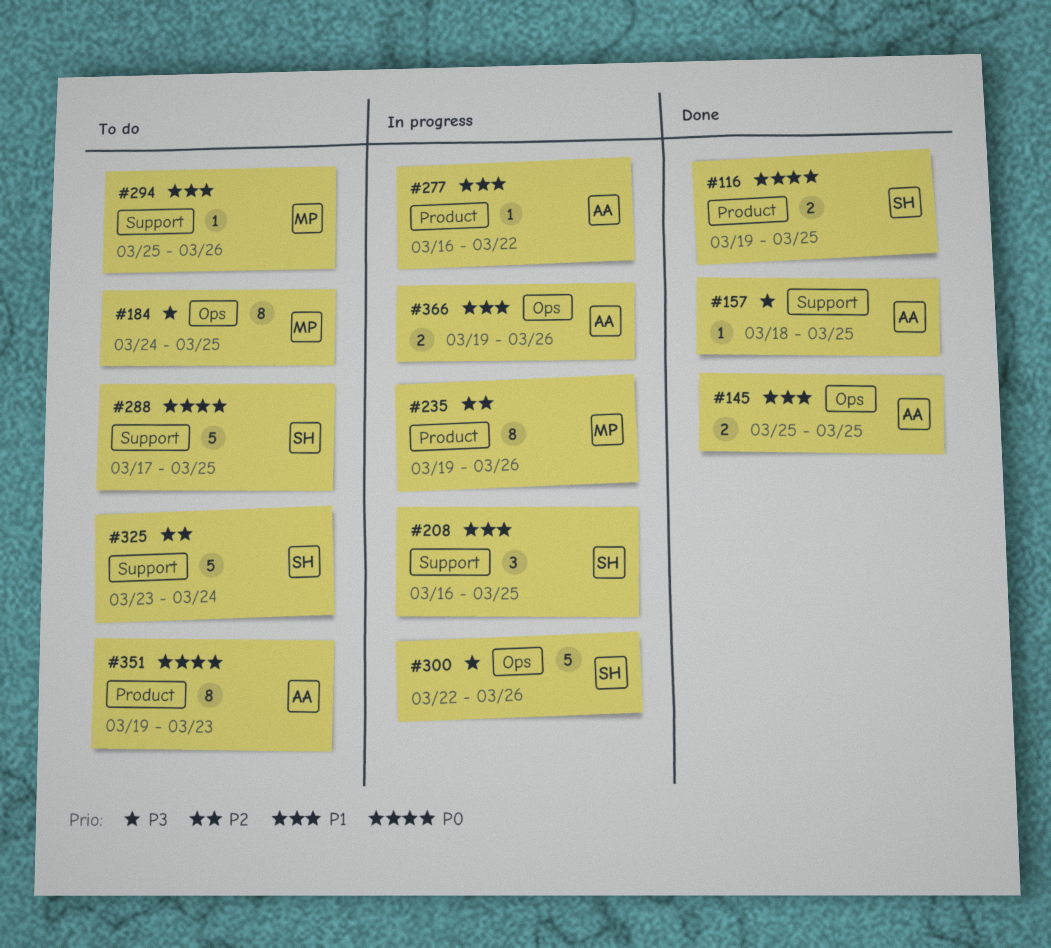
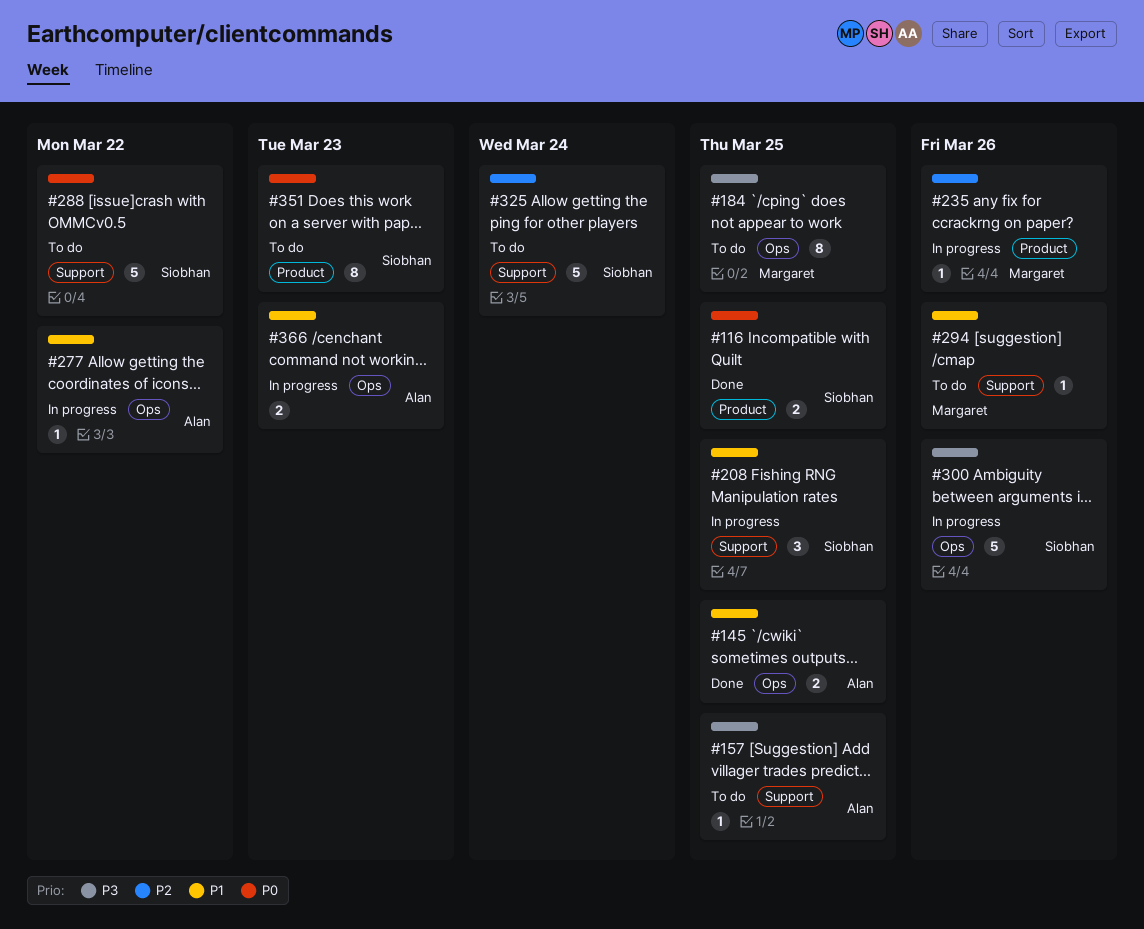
#157, status: Done -> To do
#235, estimate: 8 -> 1
#277, label: Product -> Ops
#288, due: Mar 25 -> Mar 22
#351, owner: Alan -> Siobhan
#366, due: Mar 26 -> Mar 23

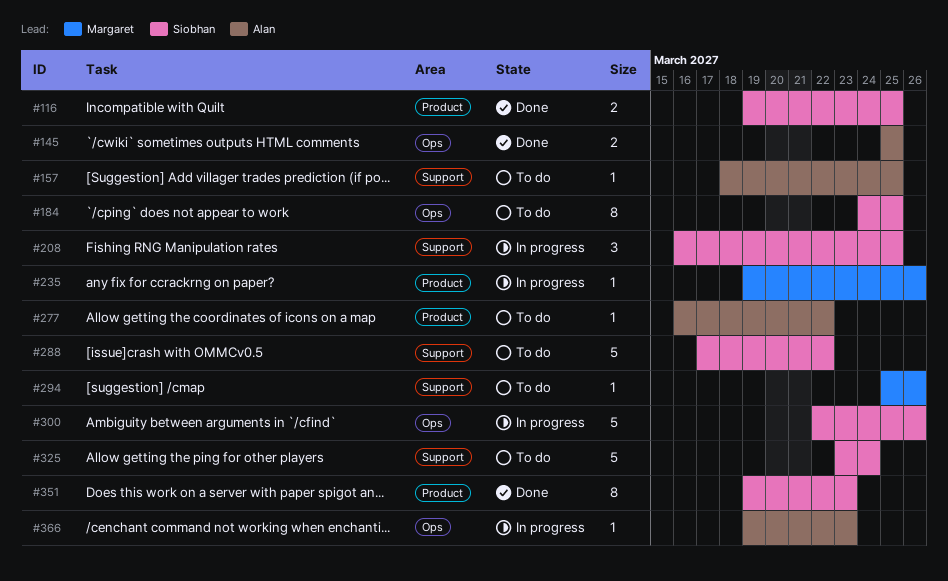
#184, owner: Margaret -> Siobhan
#277, status: In progress -> To do
#277, label: Ops -> Product
#351, status: To do -> Done
#366, estimate: 2 -> 1

